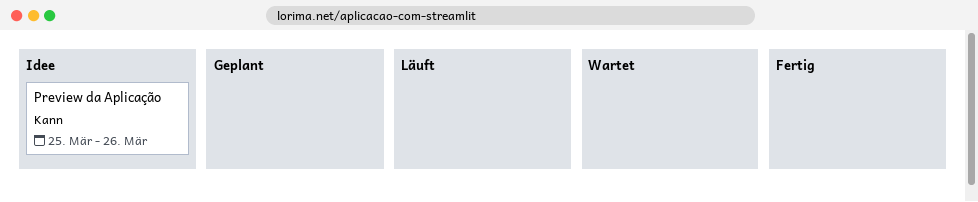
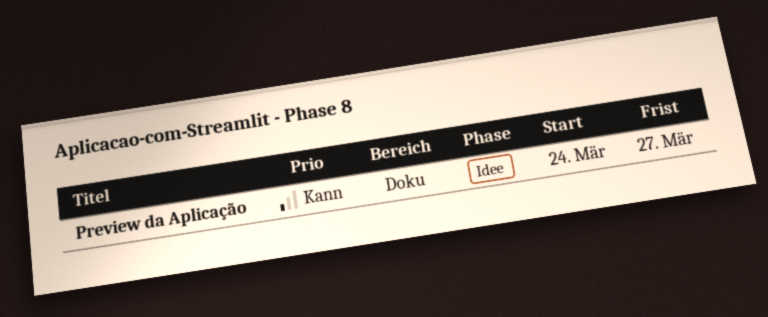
Preview da Aplicação, start: Mar 25 -> Mar 24
Preview da Aplicação, due: Mar 26 -> Mar 27

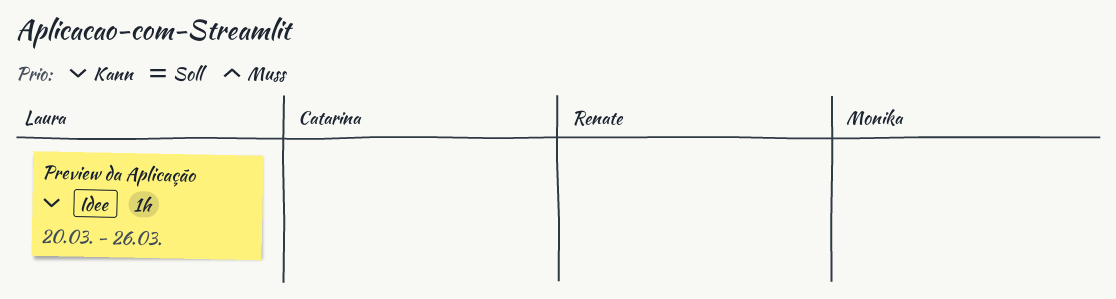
Preview da Aplicação, start: Mar 24 -> Mar 20
Preview da Aplicação, due: Mar 27 -> Mar 26

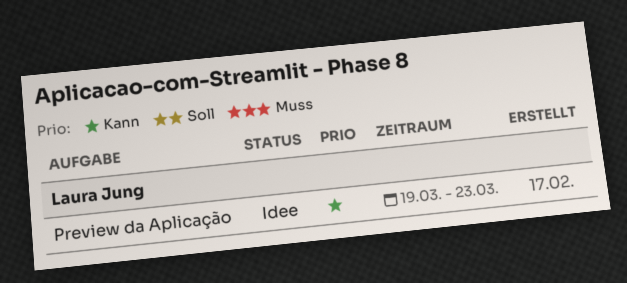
Preview da Aplicação, start: Mar 20 -> Mar 19
Preview da Aplicação, due: Mar 26 -> Mar 23

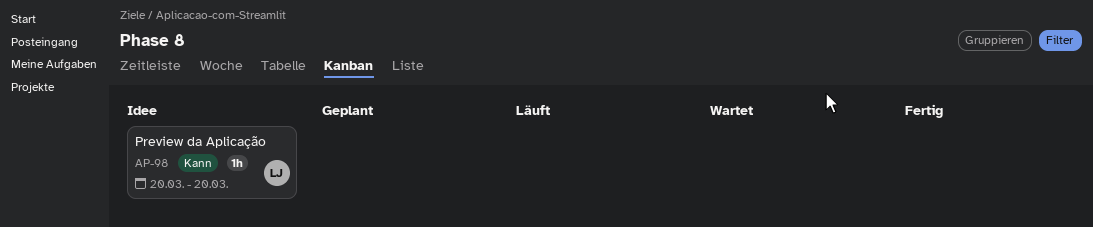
Preview da Aplicação, start: Mar 19 -> Mar 20
Preview da Aplicação, due: Mar 23 -> Mar 20

